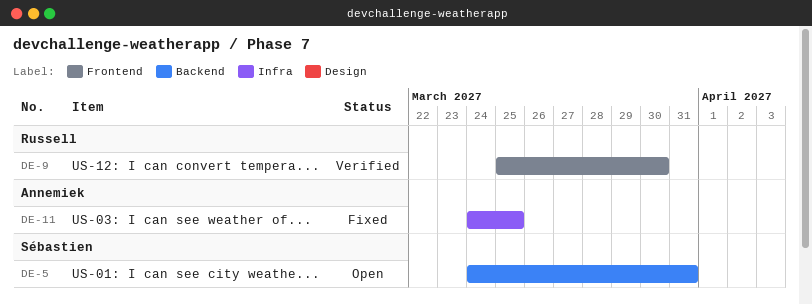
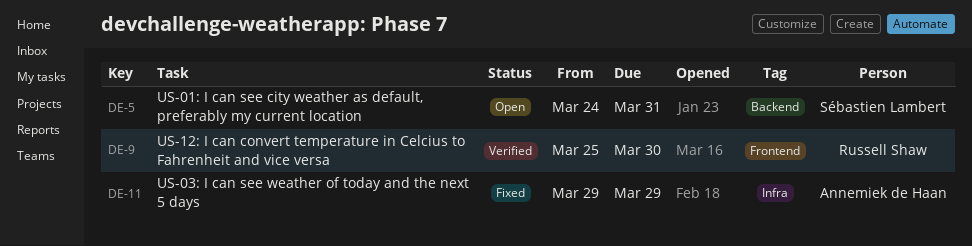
DE-11, start: Mar 24 -> Mar 29
DE-11, due: Mar 25 -> Mar 29

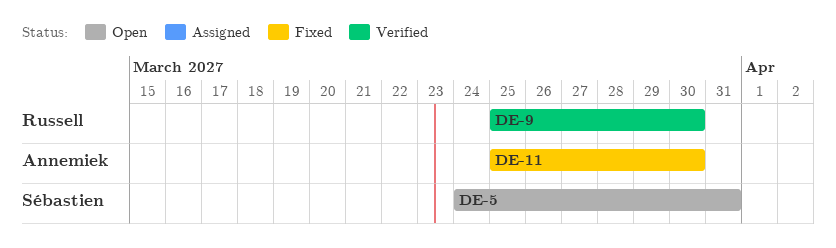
DE-11, start: Mar 29 -> Mar 25
DE-11, due: Mar 29 -> Mar 30

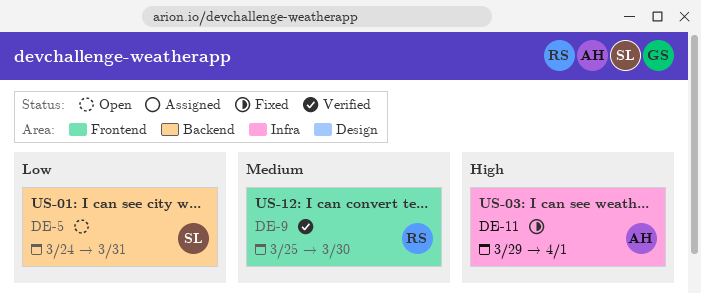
DE-11, start: Mar 25 -> Mar 29
DE-11, due: Mar 30 -> Apr 1

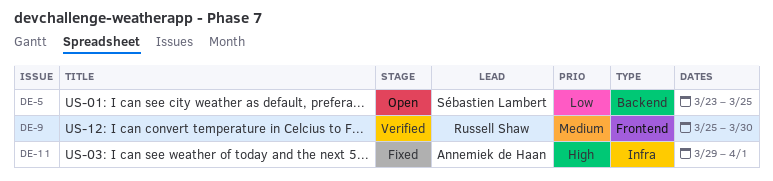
DE-5, start: Mar 24 -> Mar 23
DE-5, due: Mar 31 -> Mar 25

